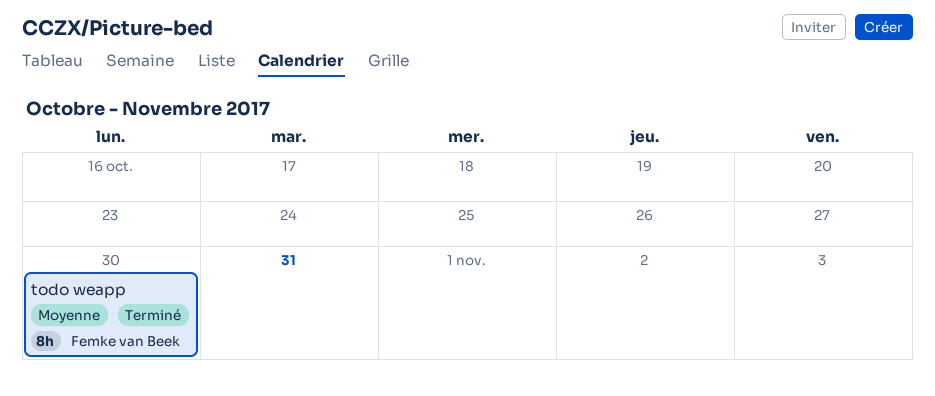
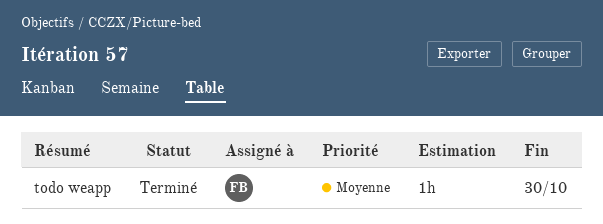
todo weapp, estimate: 8h -> 1h

